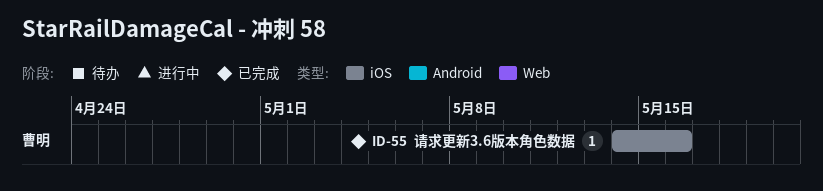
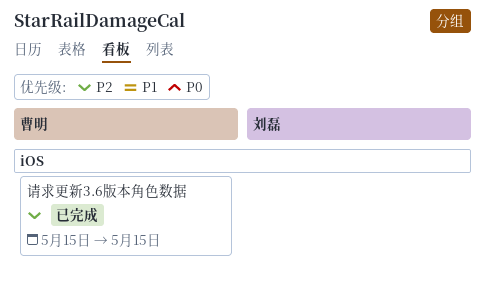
请求更新3.6版本角色数据, start: May 14 -> May 15
请求更新3.6版本角色数据, due: May 16 -> May 15

